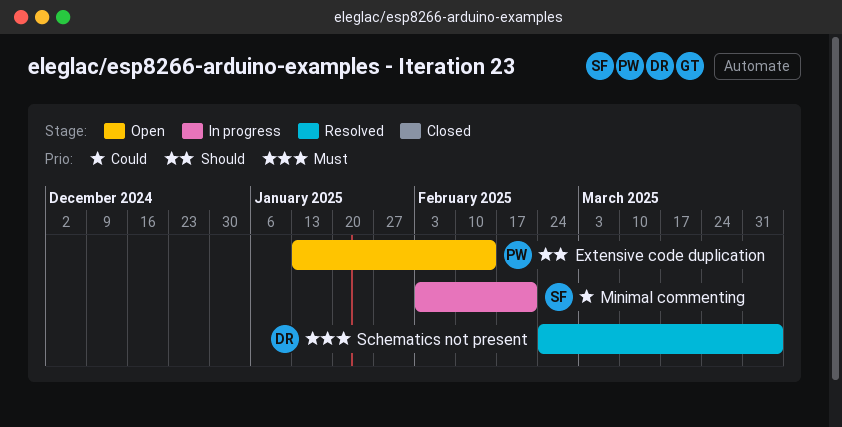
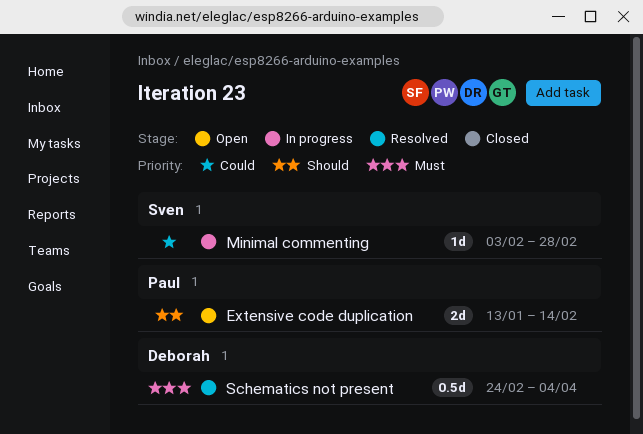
Minimal commenting, due: Feb 21 -> Feb 28

